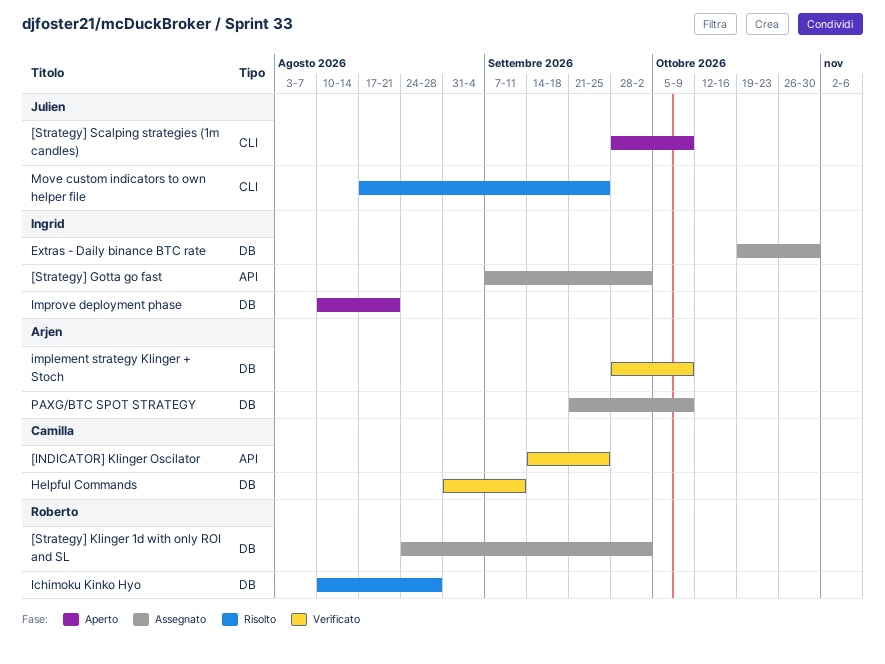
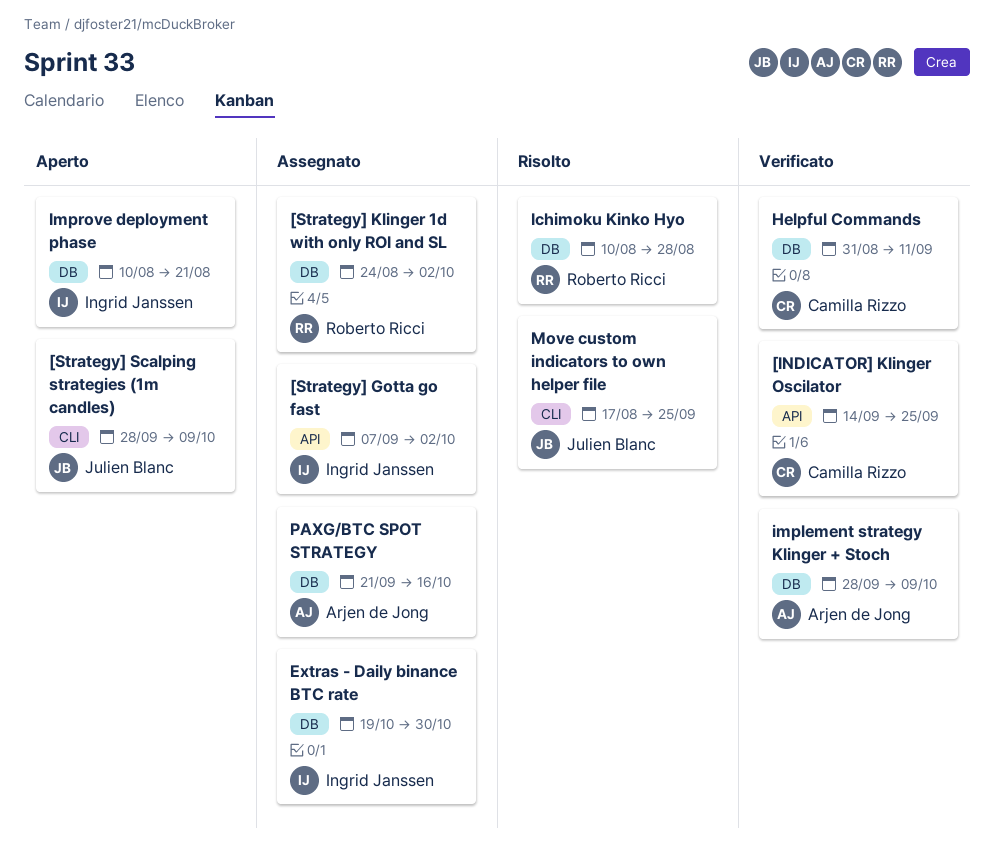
PAXG/BTC SPOT STRATEGY, due: Oct 9 -> Oct 16

